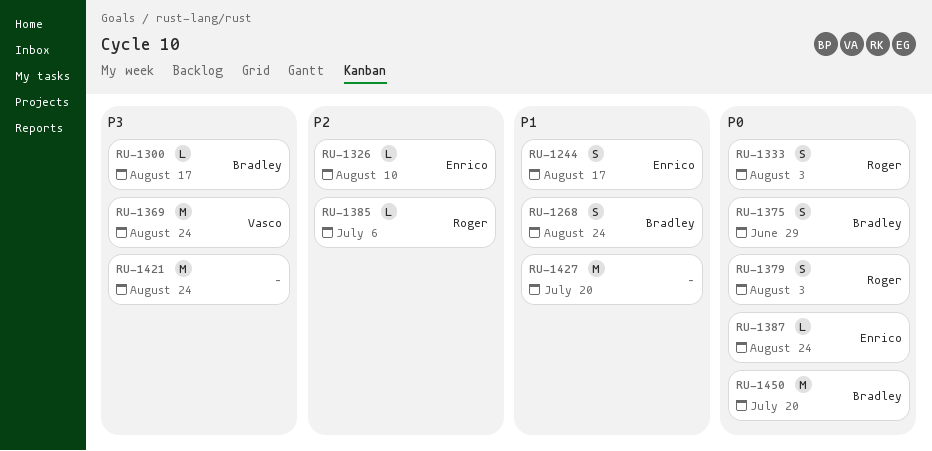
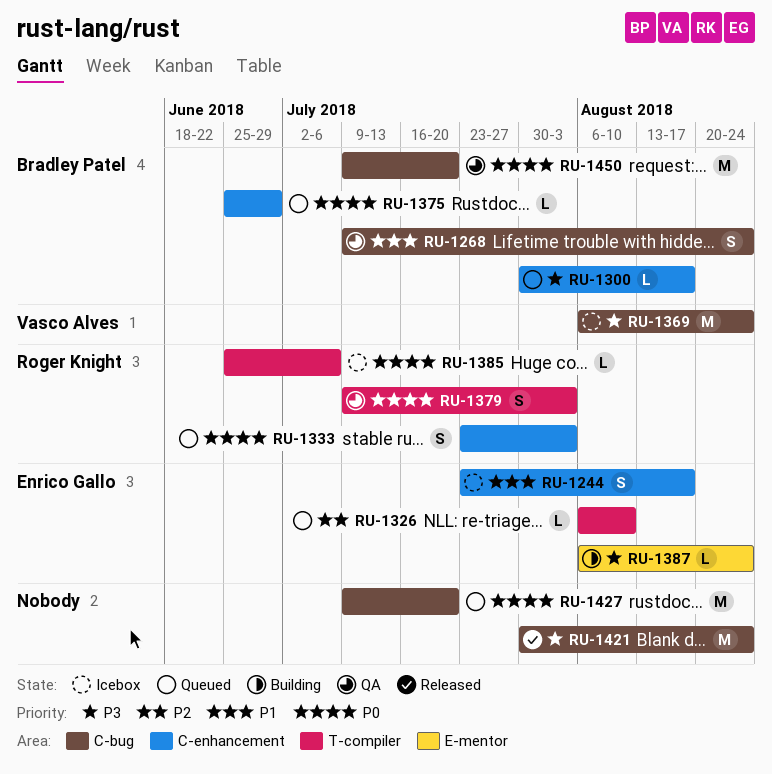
RU-1375, estimate: S -> L
RU-1385, priority: P2 -> P0
RU-1387, priority: P0 -> P3
RU-1427, priority: P1 -> P0

